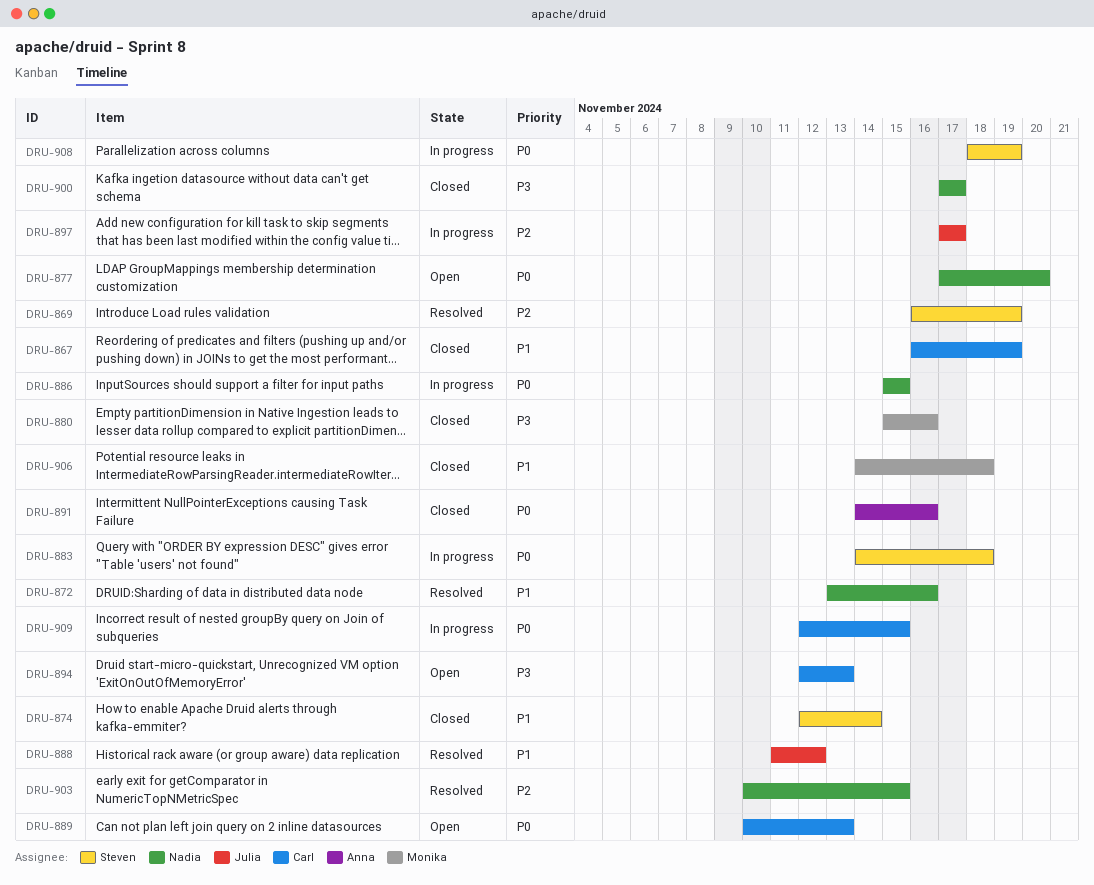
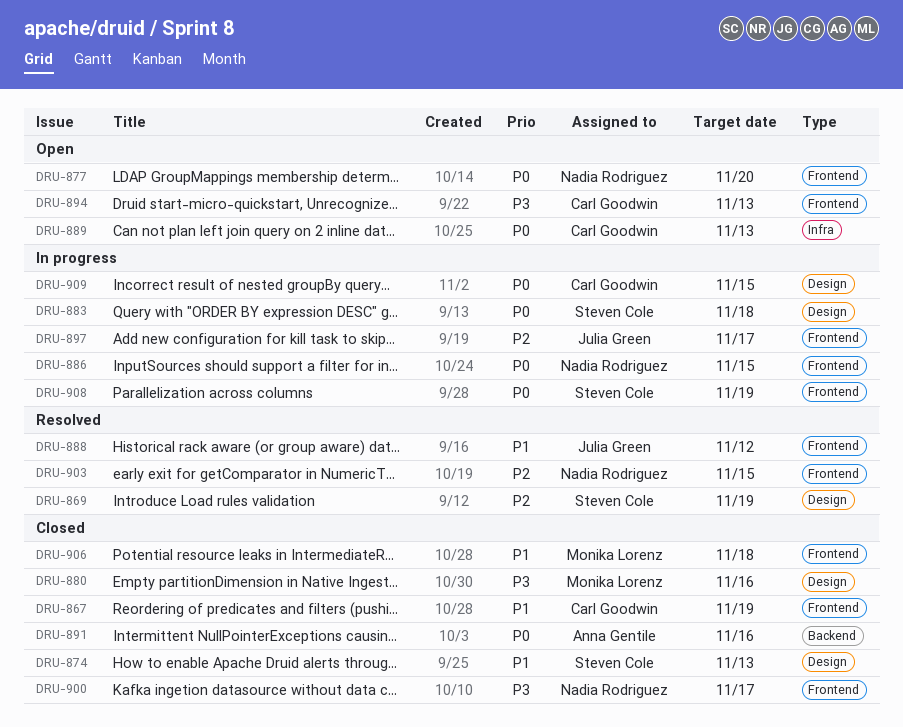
DRU-872: present -> none
DRU-874, due: Nov 14 -> Nov 13

